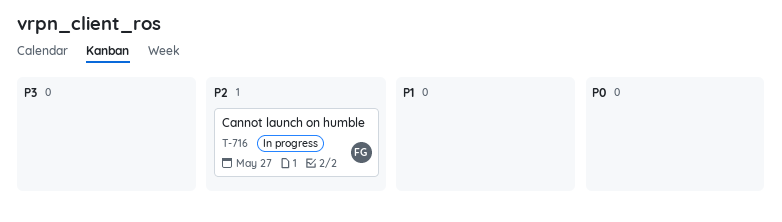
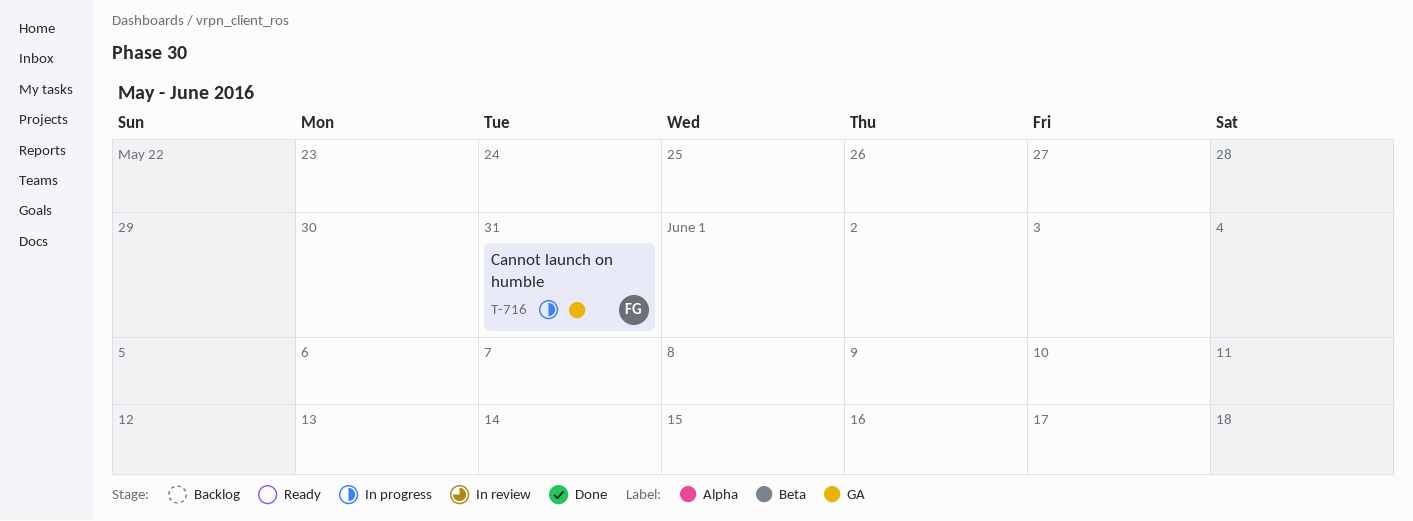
T-716, due: May 27 -> May 31

